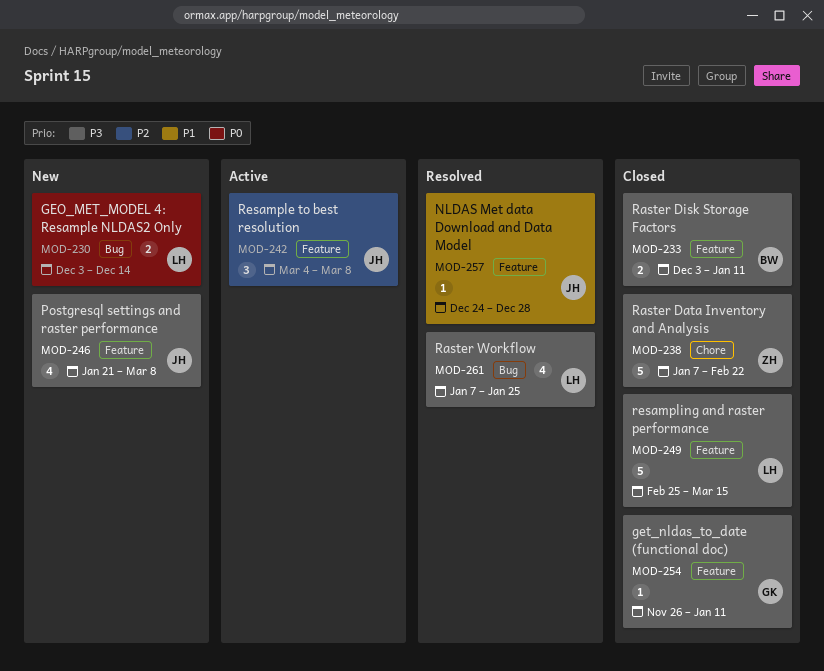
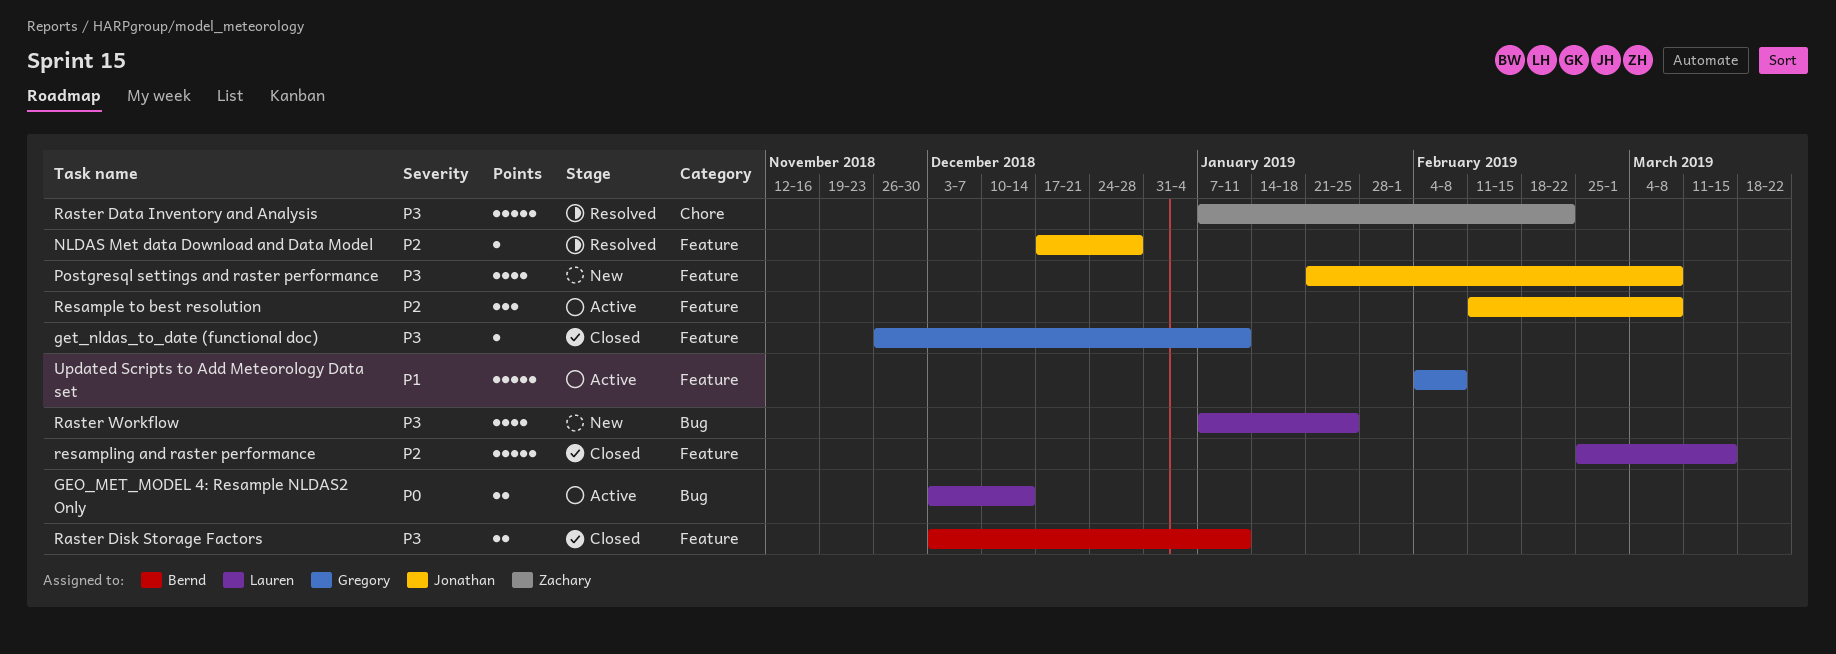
GEO_MET_MODEL 4: Resample NLDAS2 Only, status: New -> Active
NLDAS Met data Download and Data Model, priority: P1 -> P2
NLDAS Met data Download and Data Model, start: Dec 24 -> Dec 17
Raster Data Inventory and Analysis, status: Closed -> Resolved
Raster Workflow, status: Resolved -> New
Resample to best resolution, start: Mar 4 -> Feb 11
resampling and raster performance, priority: P3 -> P2
Updated Scripts to Add Meteorology Data set: none -> present

